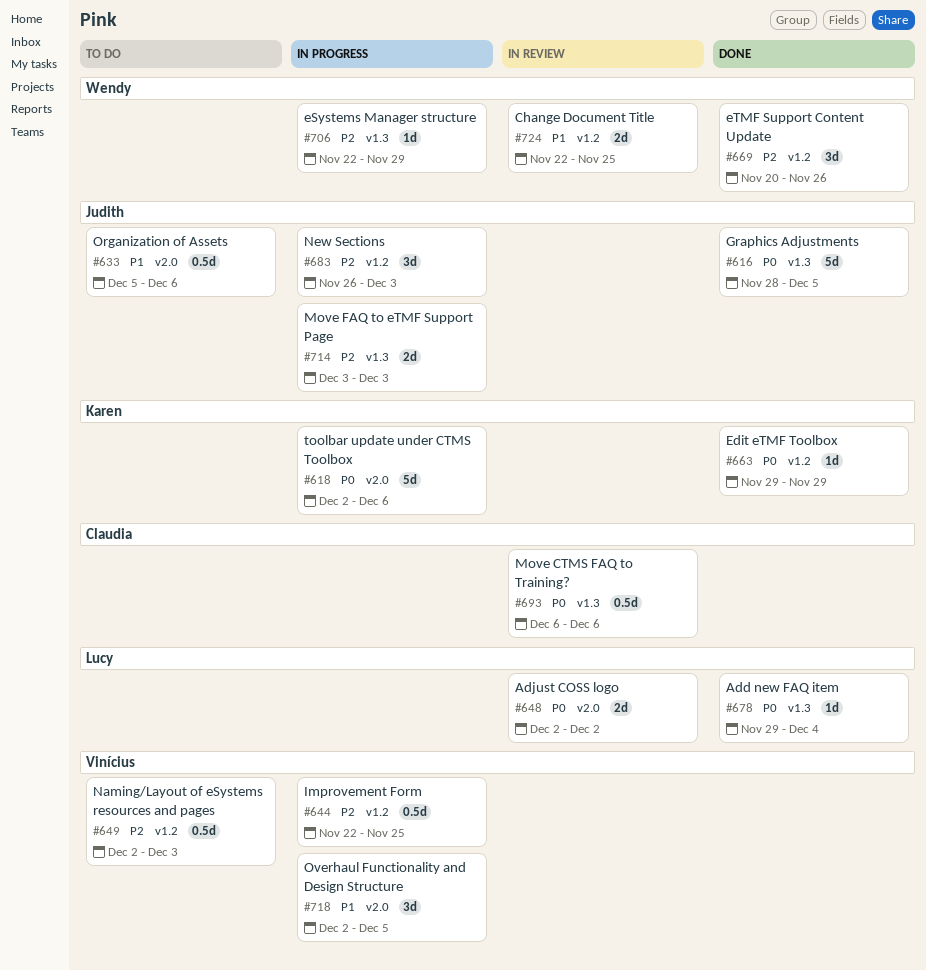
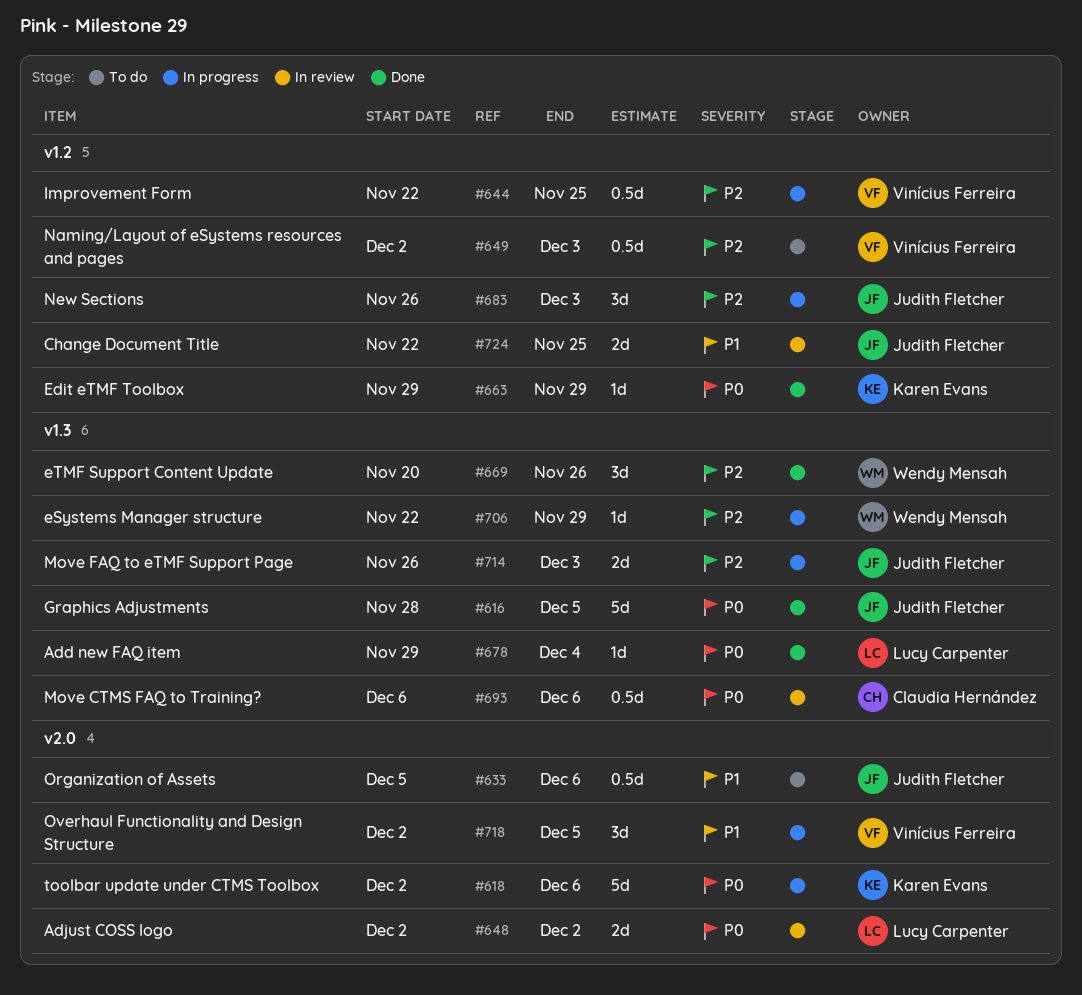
#669, label: v1.2 -> v1.3
#714, start: Dec 3 -> Nov 26
#724, owner: Wendy Mensah -> Judith Fletcher

